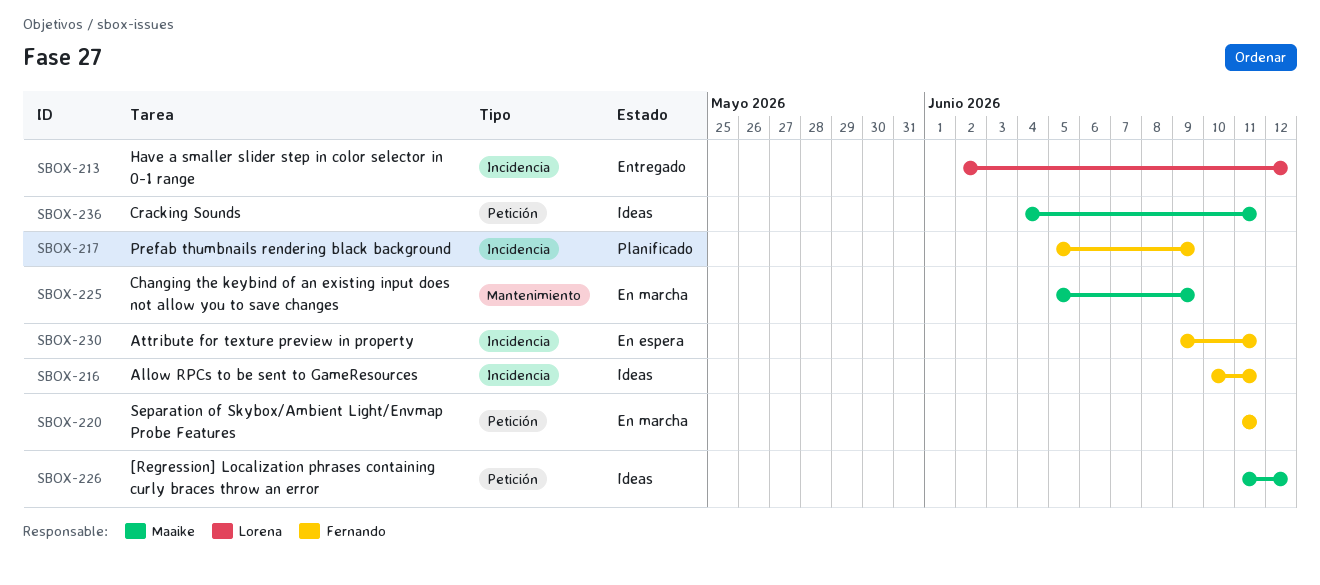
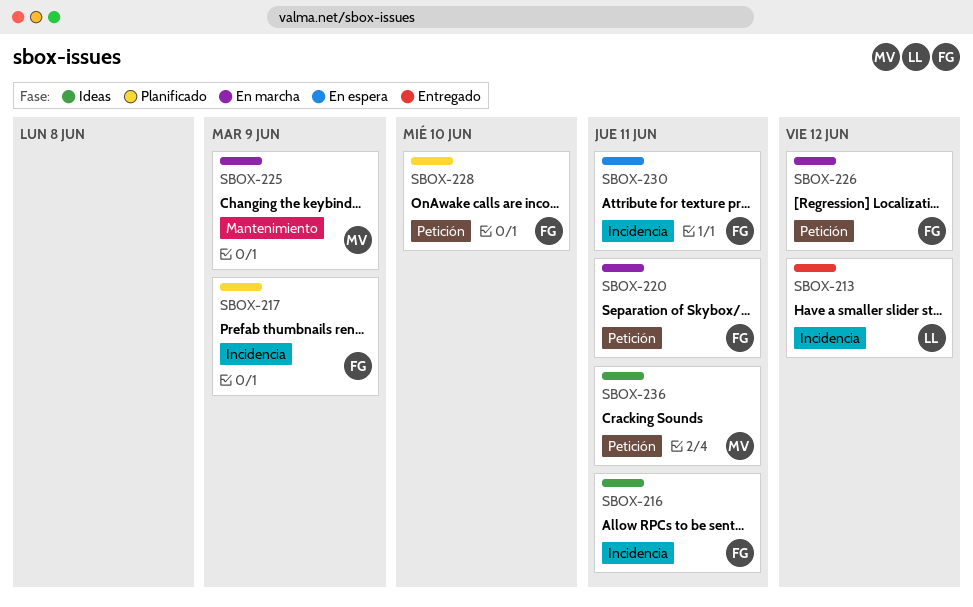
SBOX-226, status: Ideas -> En marcha
SBOX-226, owner: Maaike -> Fernando
SBOX-228: none -> present

